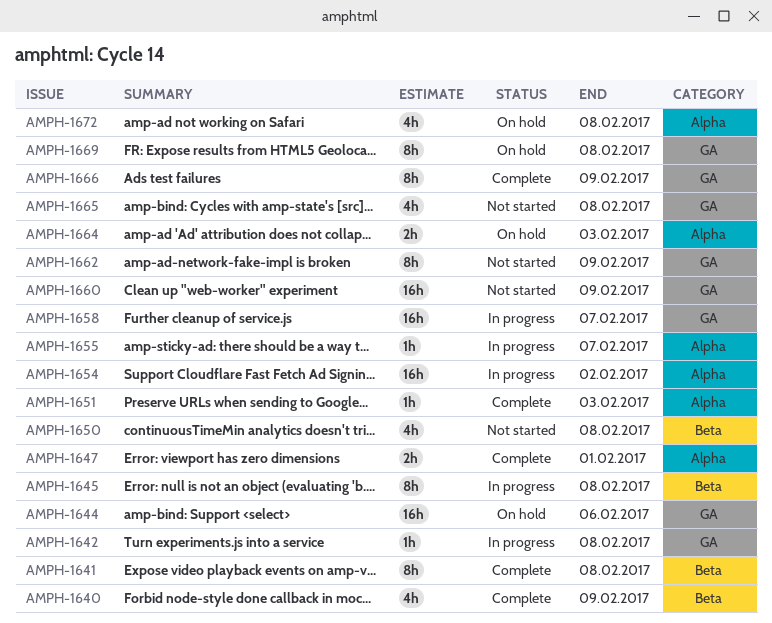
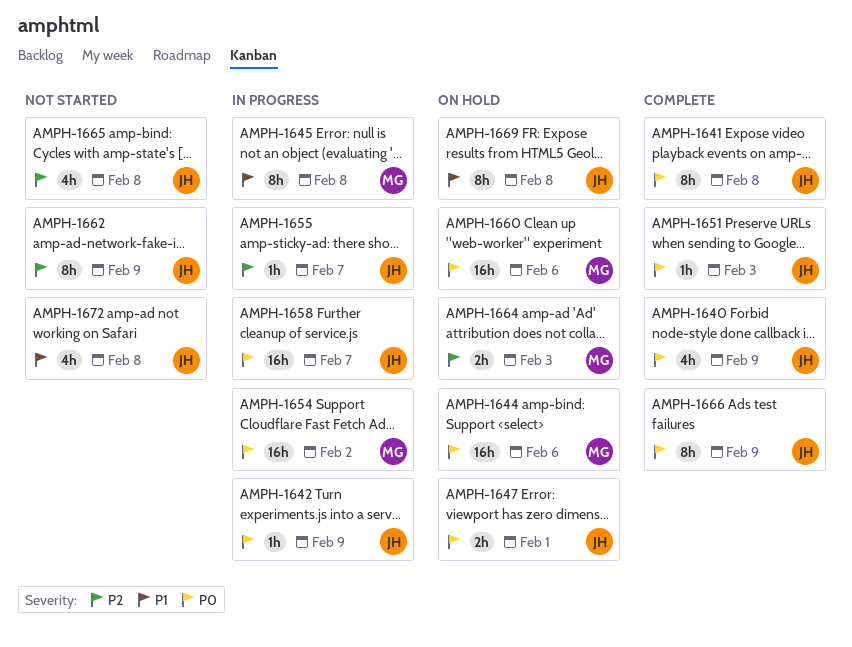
AMPH-1642, due: Feb 8 -> Feb 9
AMPH-1647, status: Complete -> On hold
AMPH-1650: present -> none
AMPH-1660, status: Not started -> On hold
AMPH-1660, due: Feb 9 -> Feb 6
AMPH-1672, status: On hold -> Not started

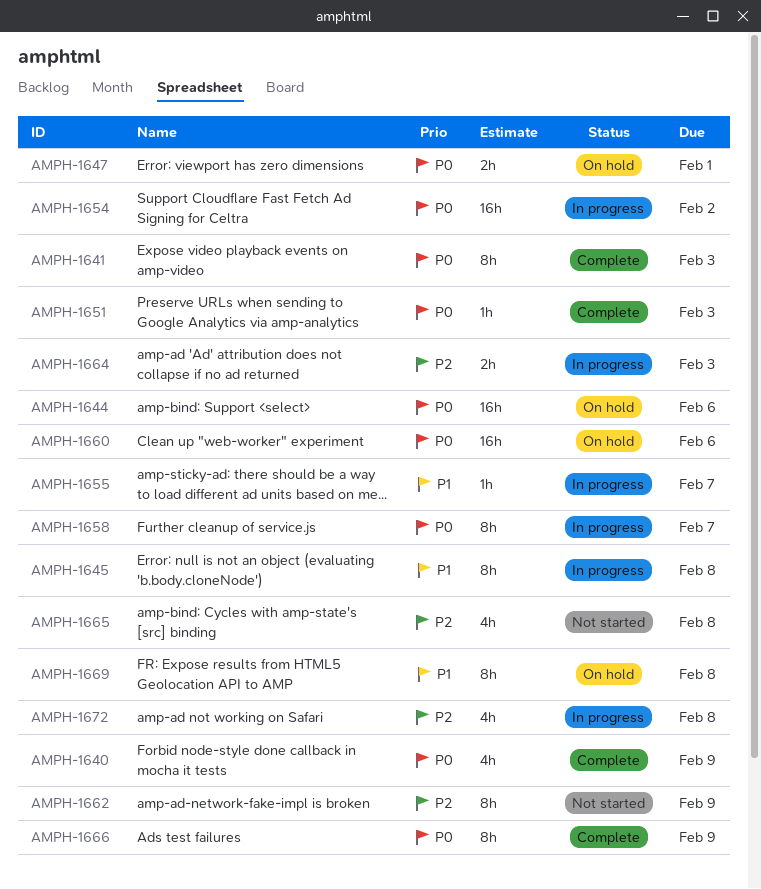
AMPH-1641, due: Feb 8 -> Feb 3
AMPH-1642: present -> none
AMPH-1655, priority: P2 -> P1
AMPH-1658, estimate: 16h -> 8h
AMPH-1664, status: On hold -> In progress
AMPH-1672, status: Not started -> In progress
AMPH-1672, priority: P1 -> P2

